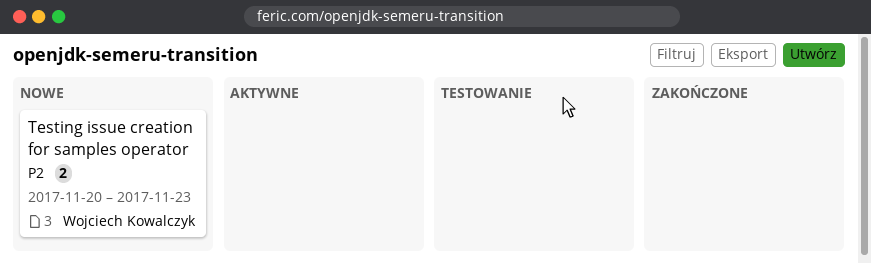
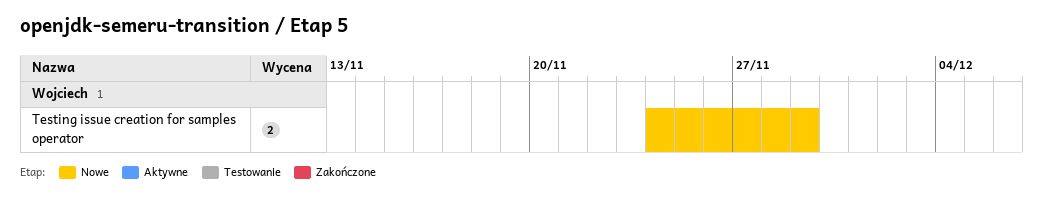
Testing issue creation for samples operator, start: Nov 20 -> Nov 24
Testing issue creation for samples operator, due: Nov 23 -> Nov 29

